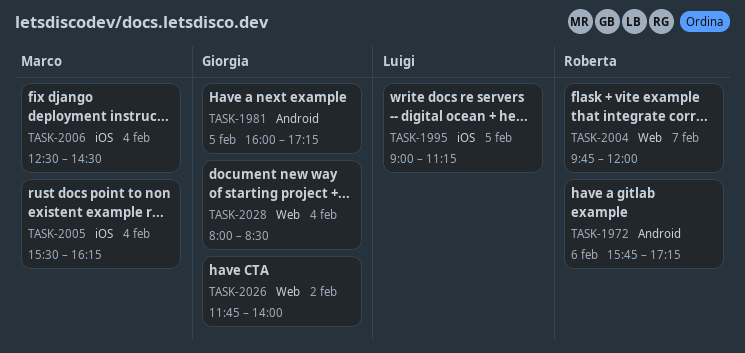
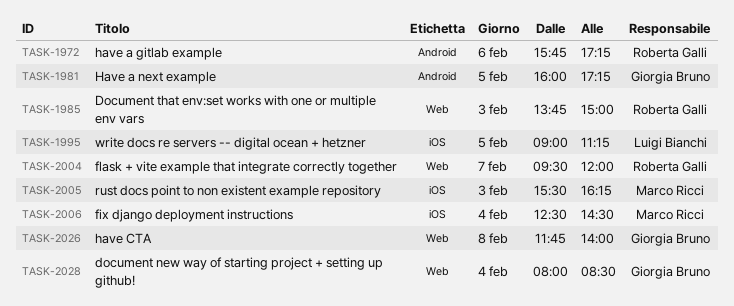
TASK-1985: none -> present
TASK-2004, begins: 09:45 -> 09:30
TASK-2005, day: Feb 4 -> Feb 3
TASK-2026, day: Feb 2 -> Feb 8

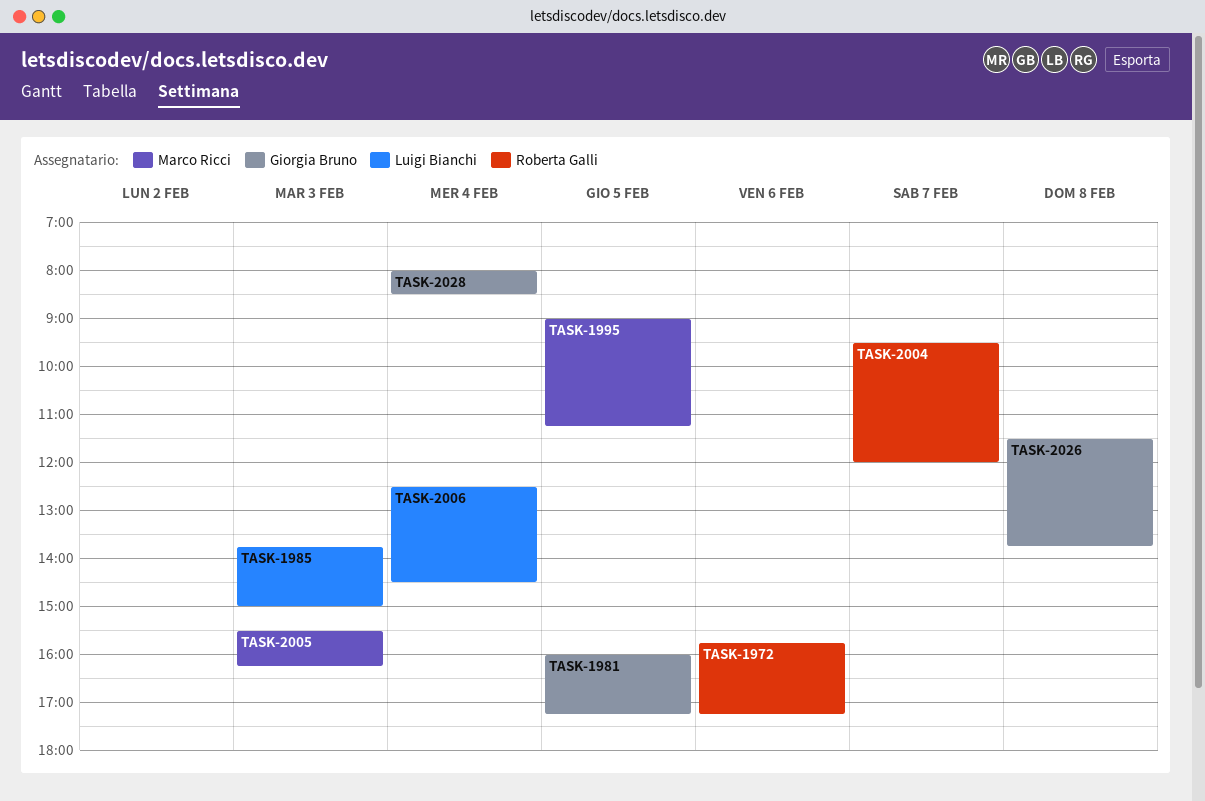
TASK-1985, owner: Roberta Galli -> Luigi Bianchi
TASK-1995, owner: Luigi Bianchi -> Marco Ricci
TASK-2006, owner: Marco Ricci -> Luigi Bianchi
TASK-2026, begins: 11:45 -> 11:30
TASK-2026, ends: 14:00 -> 13:45

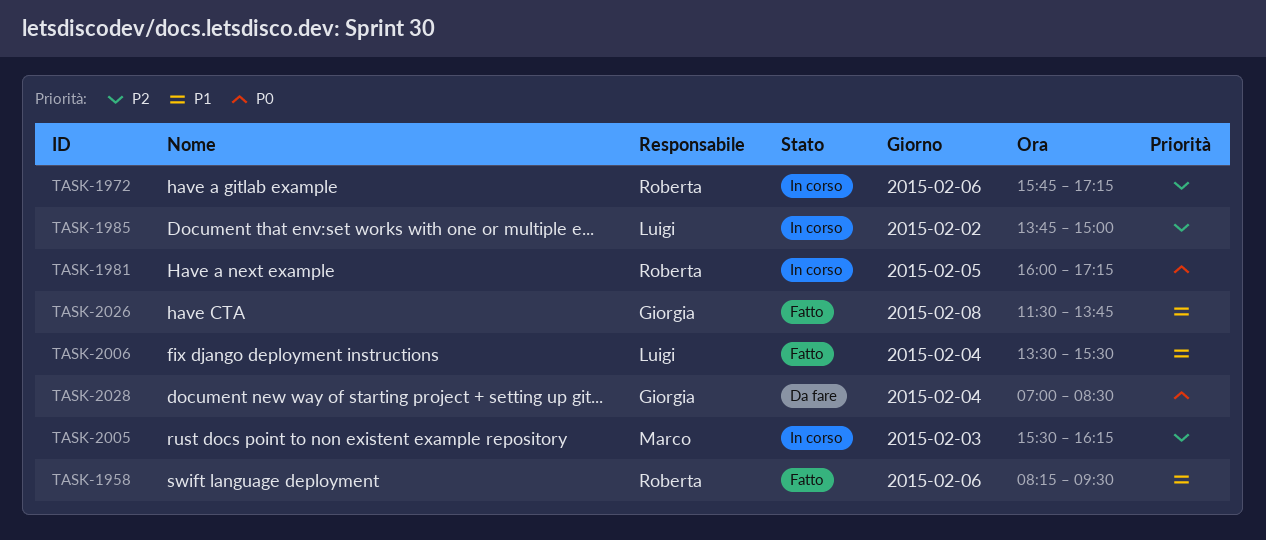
TASK-1958: none -> present
TASK-1981, owner: Giorgia Bruno -> Roberta Galli
TASK-1985, day: Feb 3 -> Feb 2
TASK-1995: present -> none
TASK-2004: present -> none
TASK-2006, begins: 12:30 -> 13:30
TASK-2006, ends: 14:30 -> 15:30
TASK-2028, begins: 08:00 -> 07:00

